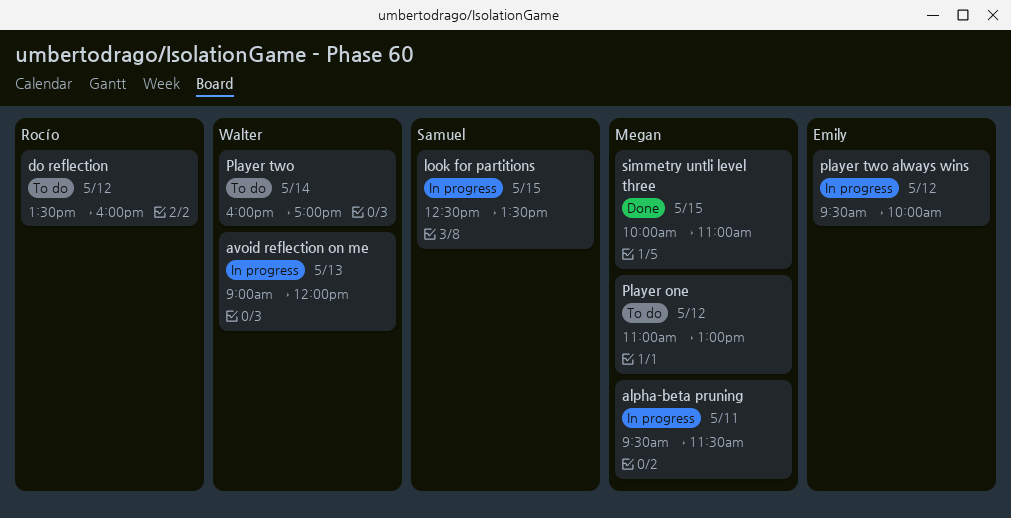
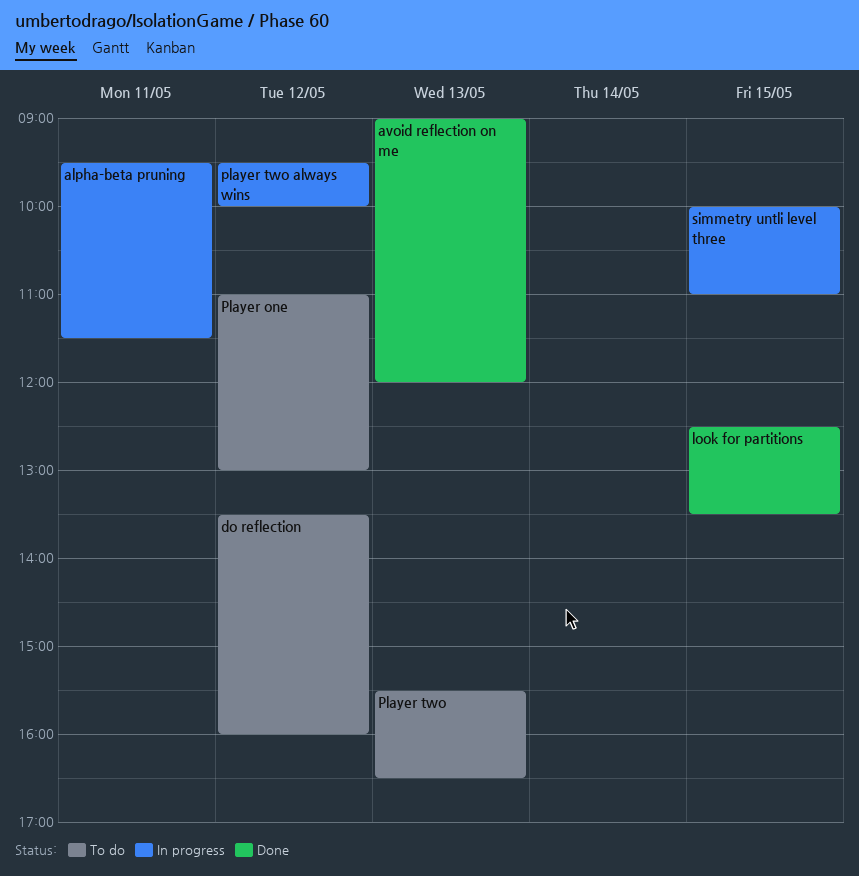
avoid reflection on me, status: In progress -> Done
look for partitions, status: In progress -> Done
Player two, day: May 14 -> May 13
Player two, begins: 16:00 -> 15:30
Player two, ends: 17:00 -> 16:30
simmetry untli level three, status: Done -> In progress

